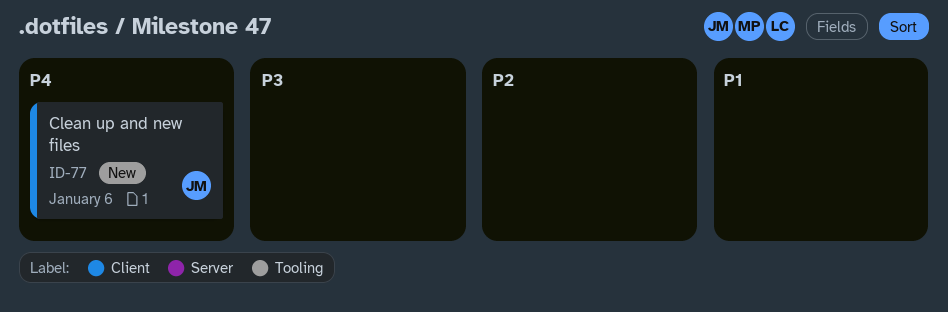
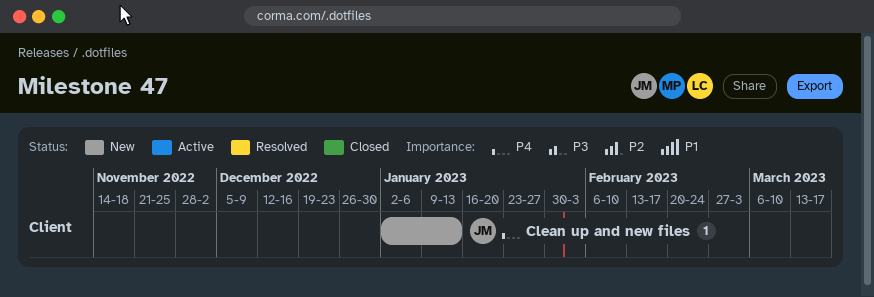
Clean up and new files, due: Jan 6 -> Jan 13

